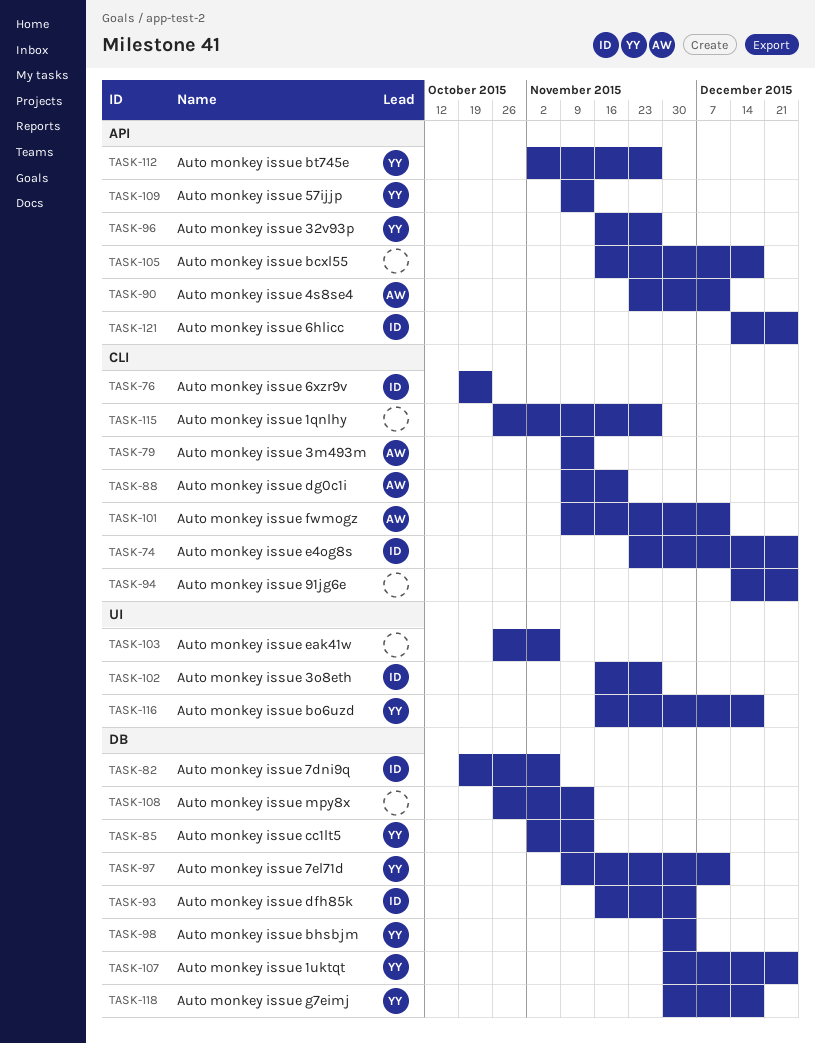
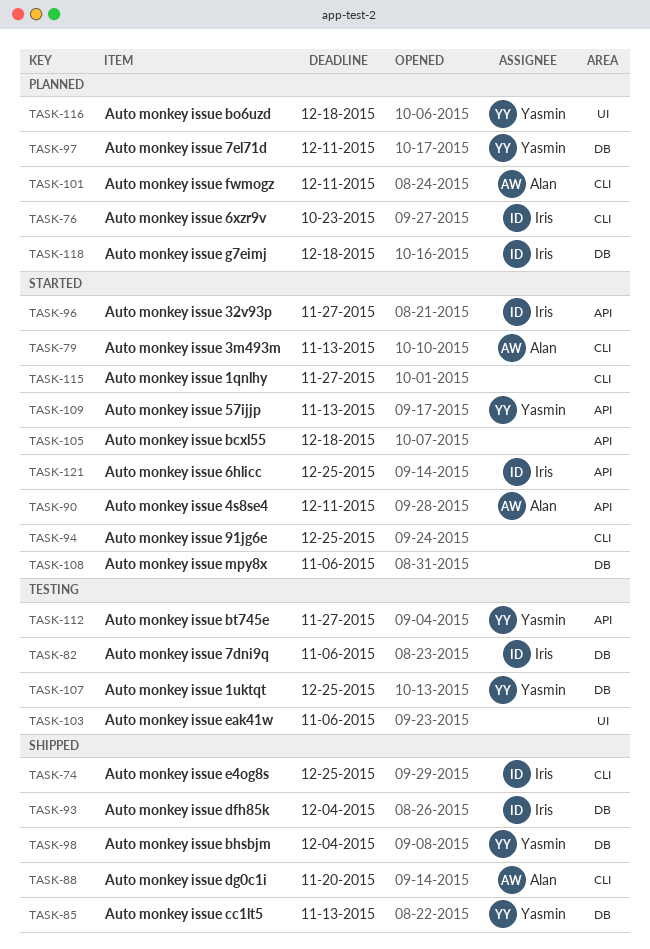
TASK-96, owner: Yasmin -> Iris
TASK-102: present -> none
TASK-108, due: Nov 13 -> Nov 6
TASK-118, owner: Yasmin -> Iris

